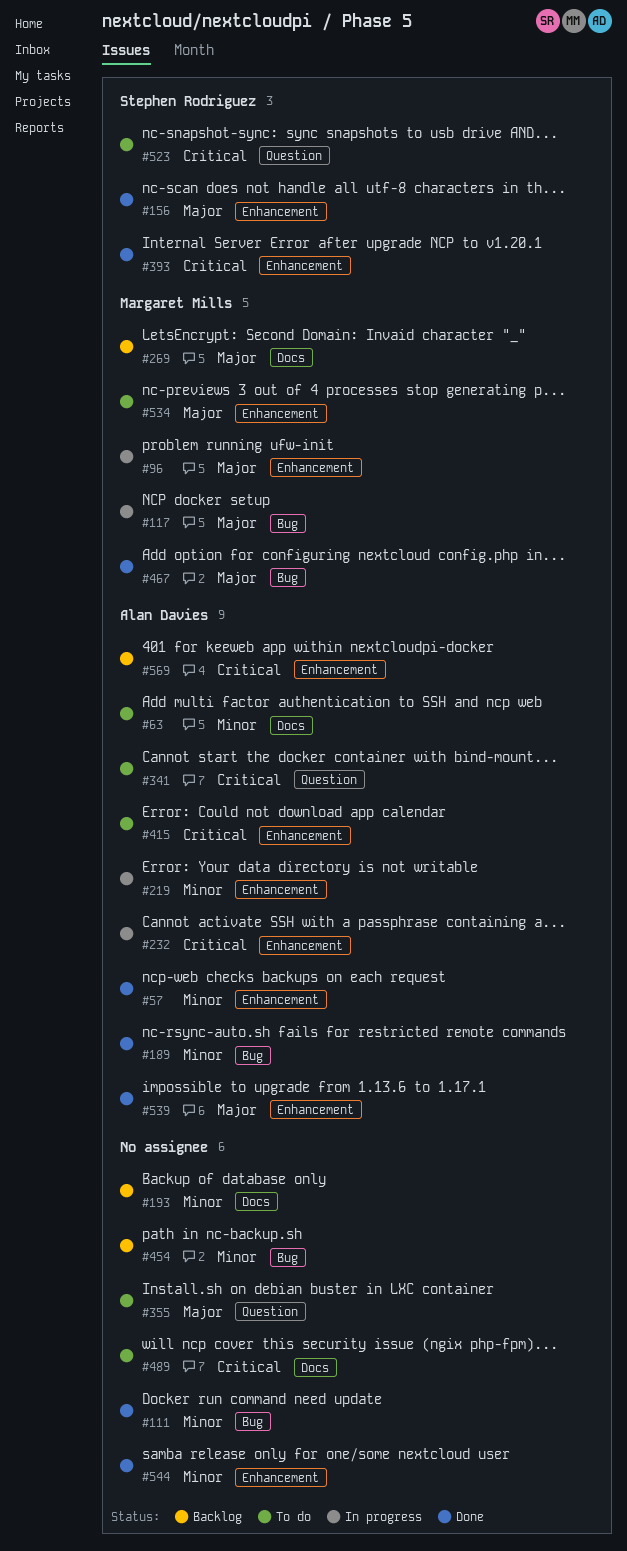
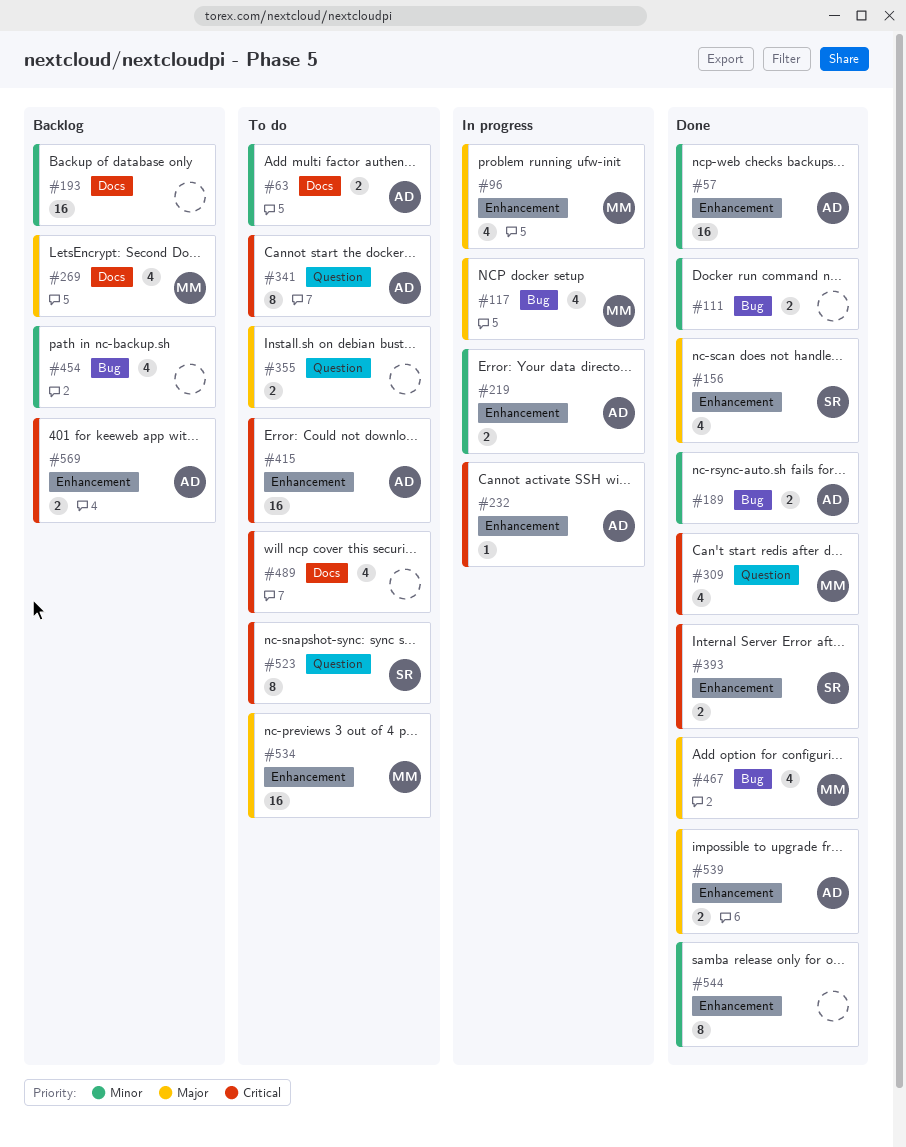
#309: none -> present

